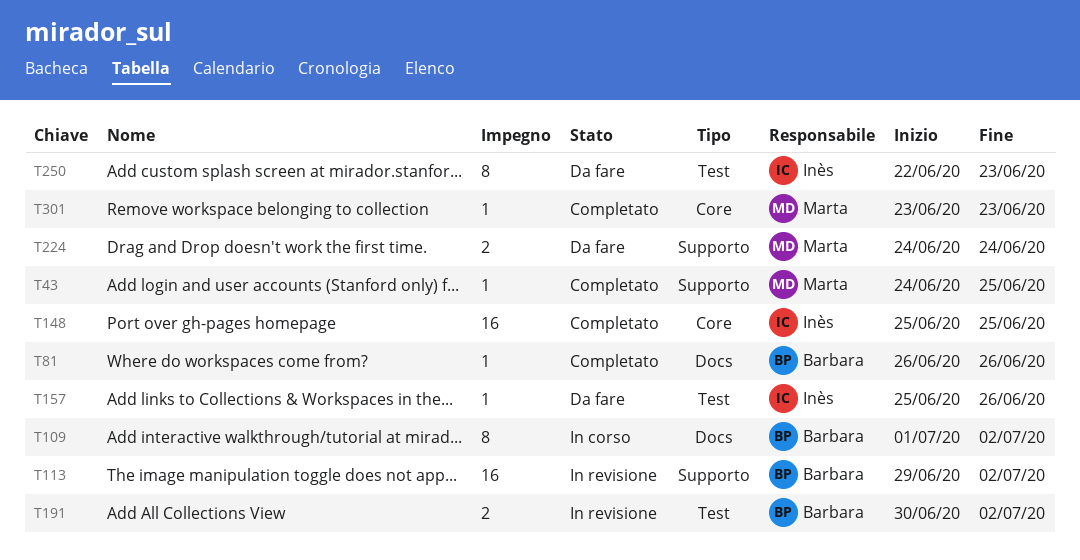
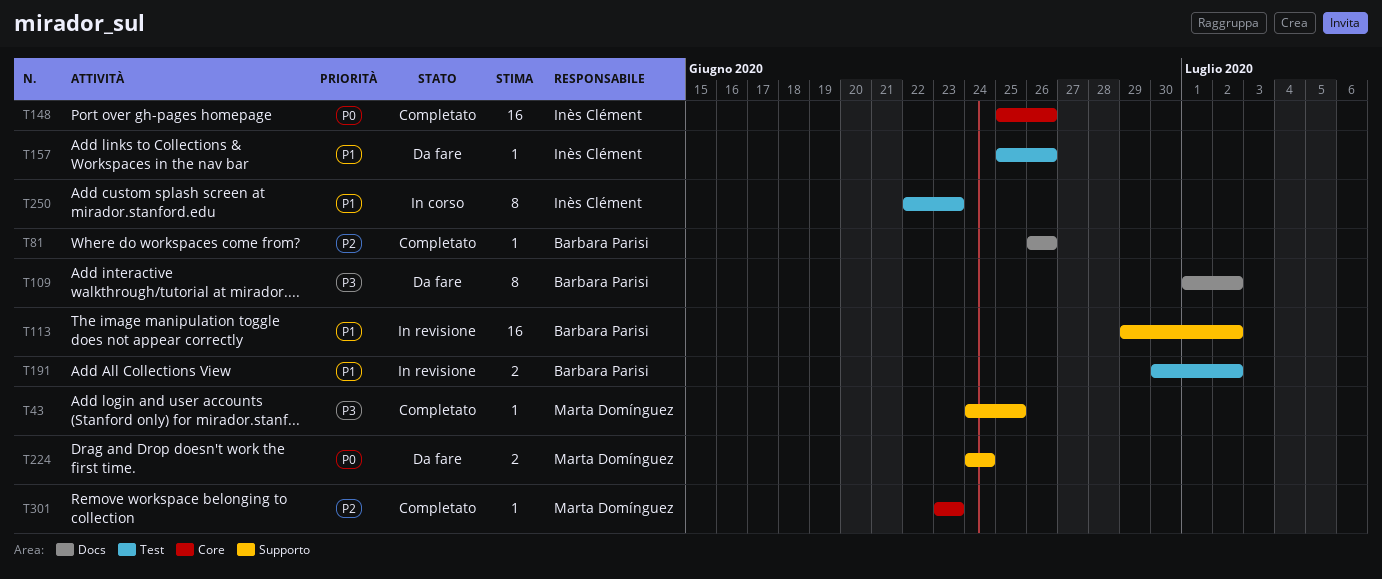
T109, status: In corso -> Da fare
T148, due: Jun 25 -> Jun 26
T250, status: Da fare -> In corso

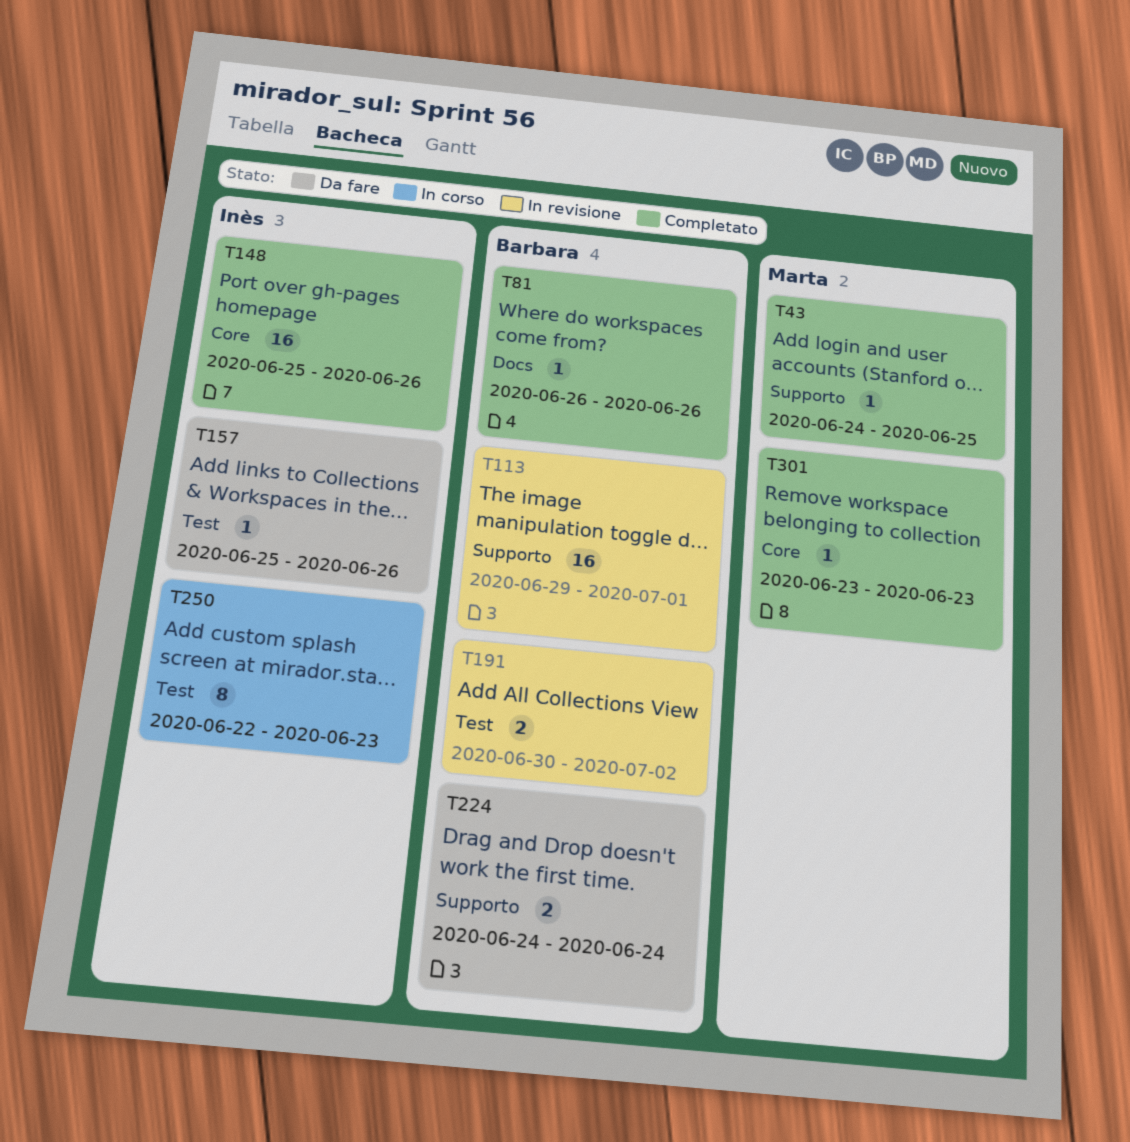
T109: present -> none
T113, due: Jul 2 -> Jul 1
T224, owner: Marta Domínguez -> Barbara Parisi

